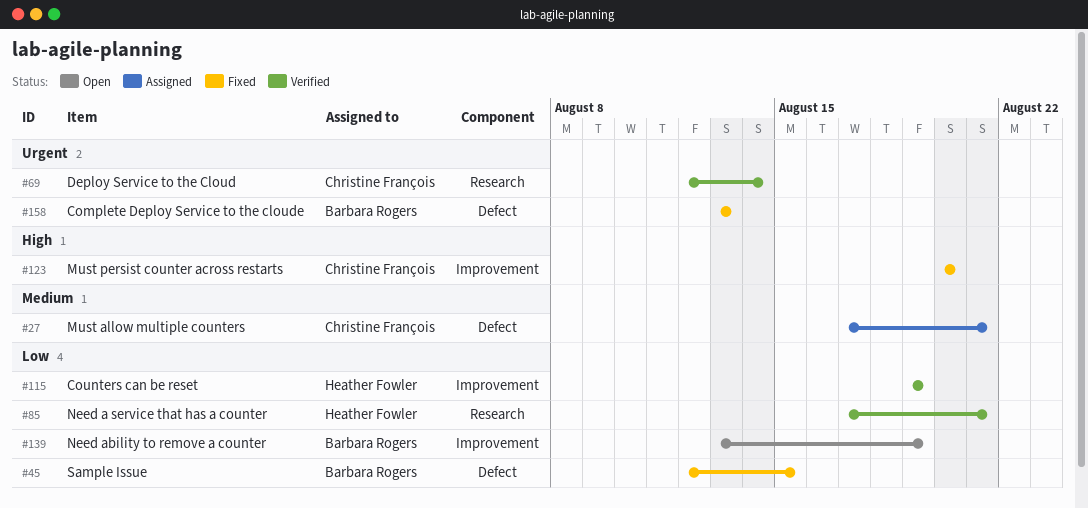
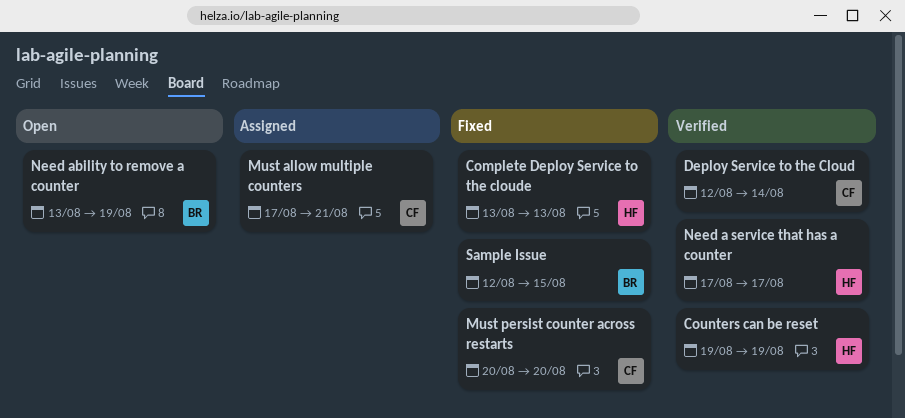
Complete Deploy Service to the cloude, owner: Barbara Rogers -> Heather Fowler
Need a service that has a counter, due: Aug 21 -> Aug 17

